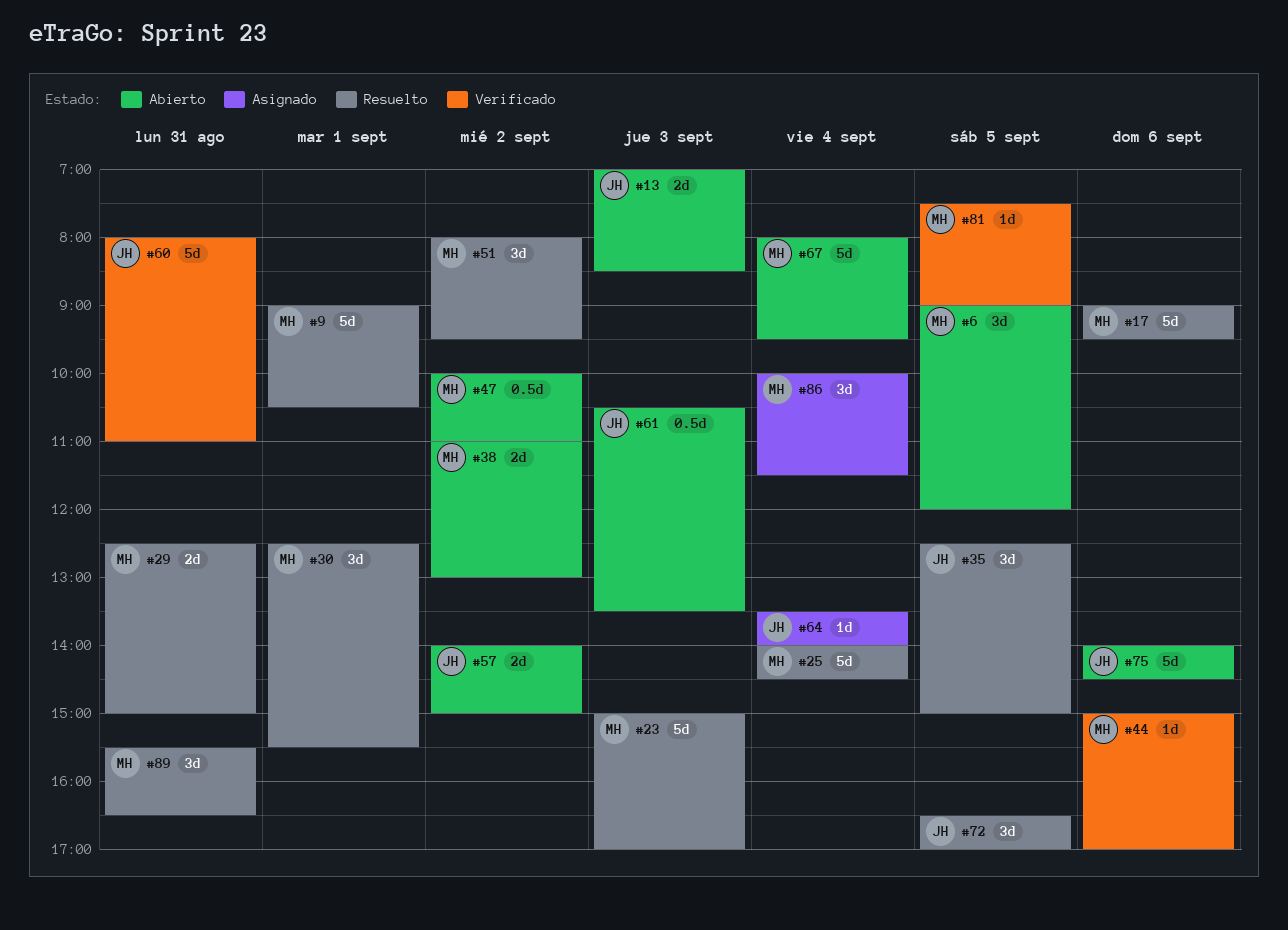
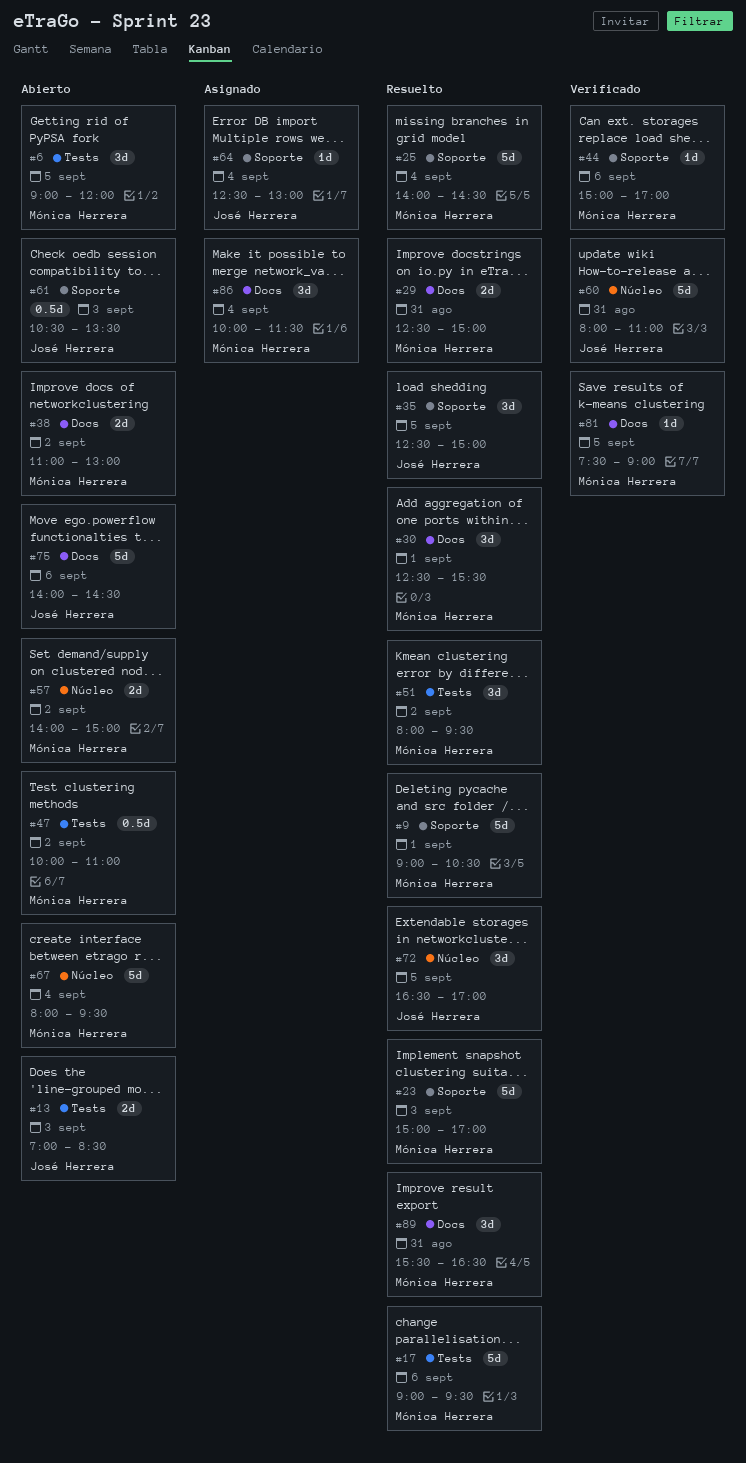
#57, owner: José Herrera -> Mónica Herrera
#64, begins: 13:30 -> 12:30
#64, ends: 14:00 -> 13:00

